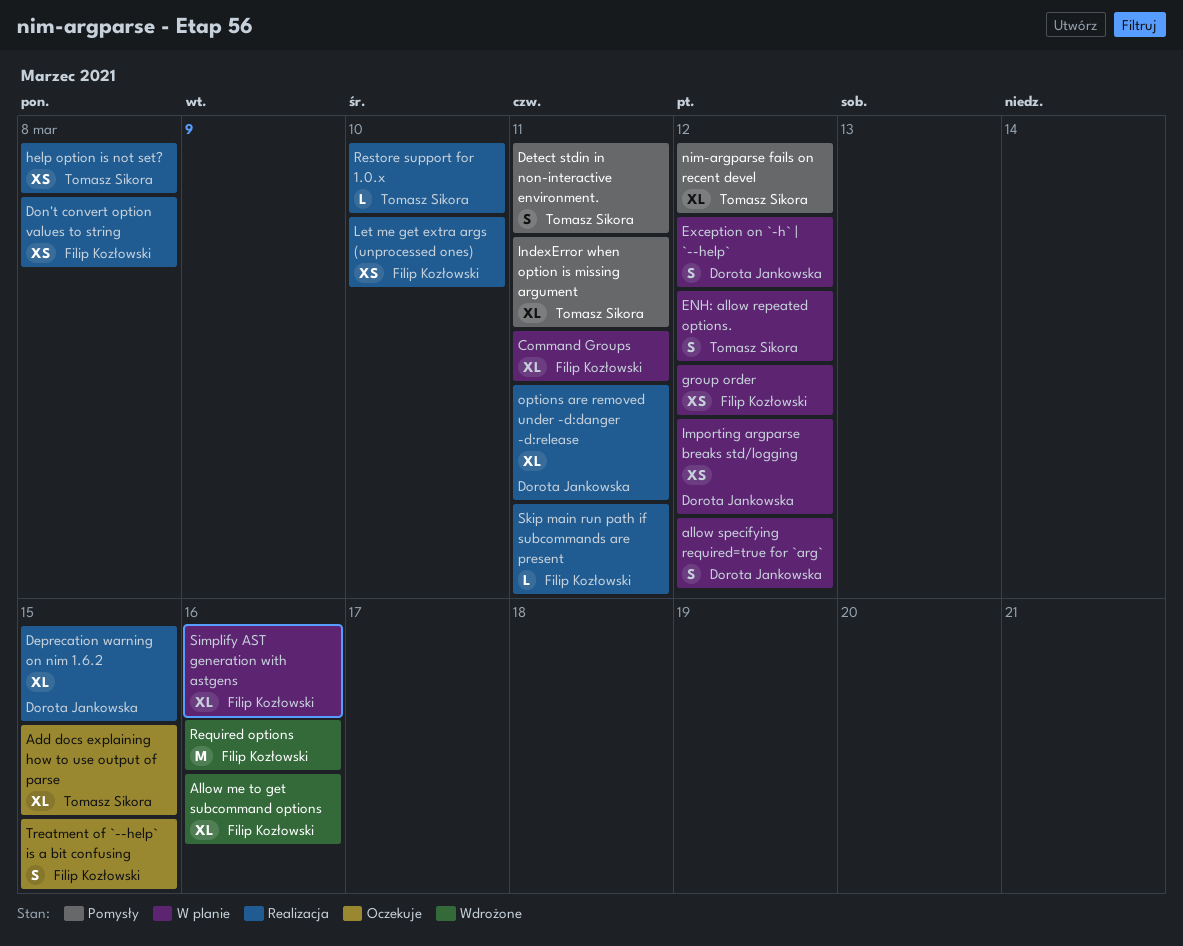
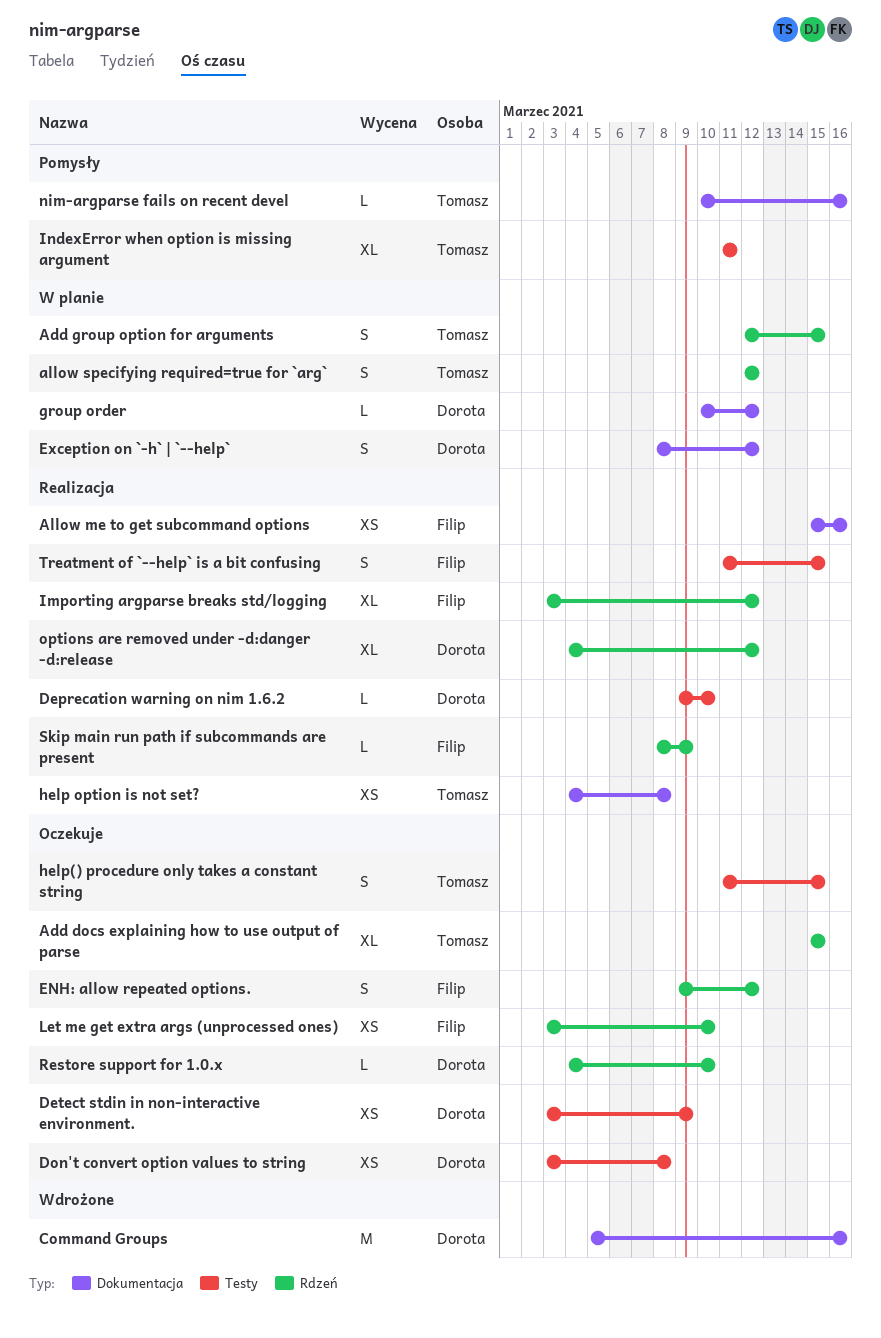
Add group option for arguments: none -> present
Allow me to get subcommand options, status: Wdrożone -> Realizacja
Allow me to get subcommand options, estimate: XL -> XS
allow specifying required=true for `arg`, owner: Dorota Jankowska -> Tomasz Sikora
Command Groups, status: W planie -> Wdrożone
Command Groups, owner: Filip Kozłowski -> Dorota Jankowska
Command Groups, estimate: XL -> M
Command Groups, due: Mar 11 -> Mar 16
Deprecation warning on nim 1.6.2, estimate: XL -> L
Deprecation warning on nim 1.6.2, due: Mar 15 -> Mar 10
Detect stdin in non-interactive environment., status: Pomysły -> Oczekuje
Detect stdin in non-interactive environment., owner: Tomasz Sikora -> Dorota Jankowska
Detect stdin in non-interactive environment., estimate: S -> XS
Detect stdin in non-interactive environment., due: Mar 11 -> Mar 9
Don't convert option values to string, status: Realizacja -> Oczekuje
Don't convert option values to string, owner: Filip Kozłowski -> Dorota Jankowska
ENH: allow repeated options., status: W planie -> Oczekuje
ENH: allow repeated options., owner: Tomasz Sikora -> Filip Kozłowski
group order, owner: Filip Kozłowski -> Dorota Jankowska
group order, estimate: XS -> L
help() procedure only takes a constant string: none -> present
Importing argparse breaks std/logging, status: W planie -> Realizacja
Importing argparse breaks std/logging, owner: Dorota Jankowska -> Filip Kozłowski
Importing argparse breaks std/logging, estimate: XS -> XL
Let me get extra args (unprocessed ones), status: Realizacja -> Oczekuje
nim-argparse fails on recent devel, estimate: XL -> L
nim-argparse fails on recent devel, due: Mar 12 -> Mar 16
options are removed under -d:danger -d:release, due: Mar 11 -> Mar 12
Required options: present -> none
Restore support for 1.0.x, status: Realizacja -> Oczekuje
Restore support for 1.0.x, owner: Tomasz Sikora -> Dorota Jankowska
Simplify AST generation with astgens: present -> none
Skip main run path if subcommands are present, due: Mar 11 -> Mar 9
Treatment of `--help` is a bit confusing, status: Oczekuje -> Realizacja

